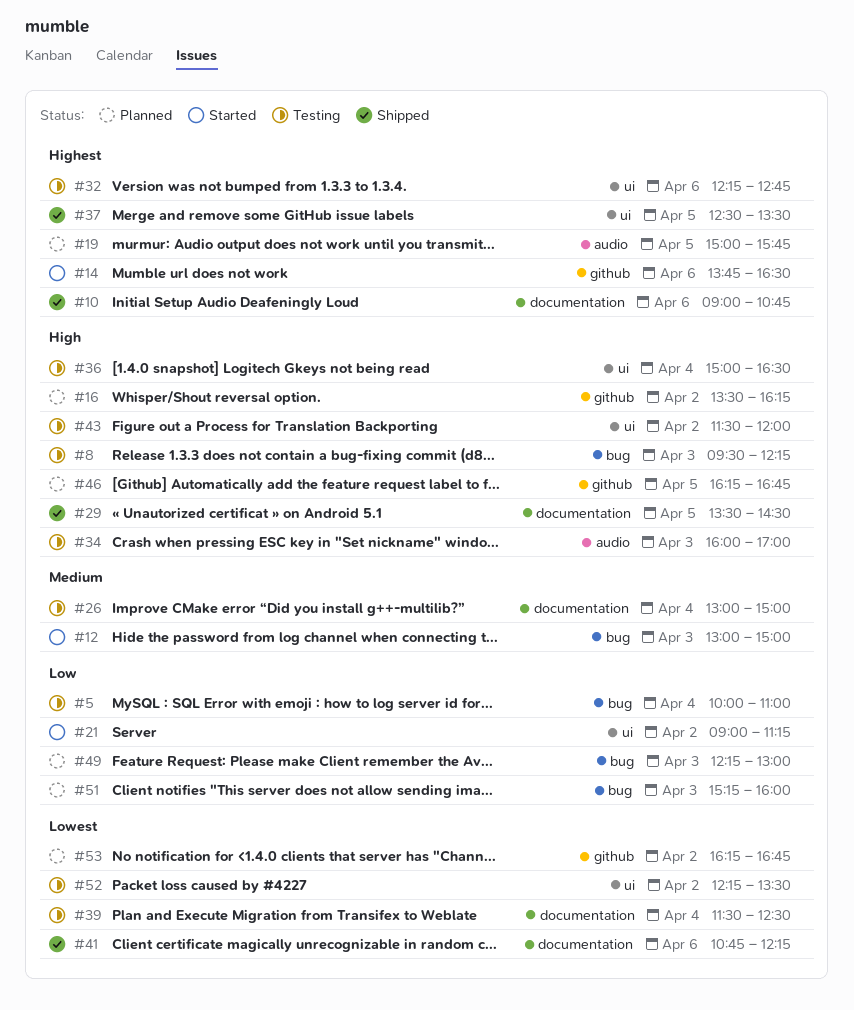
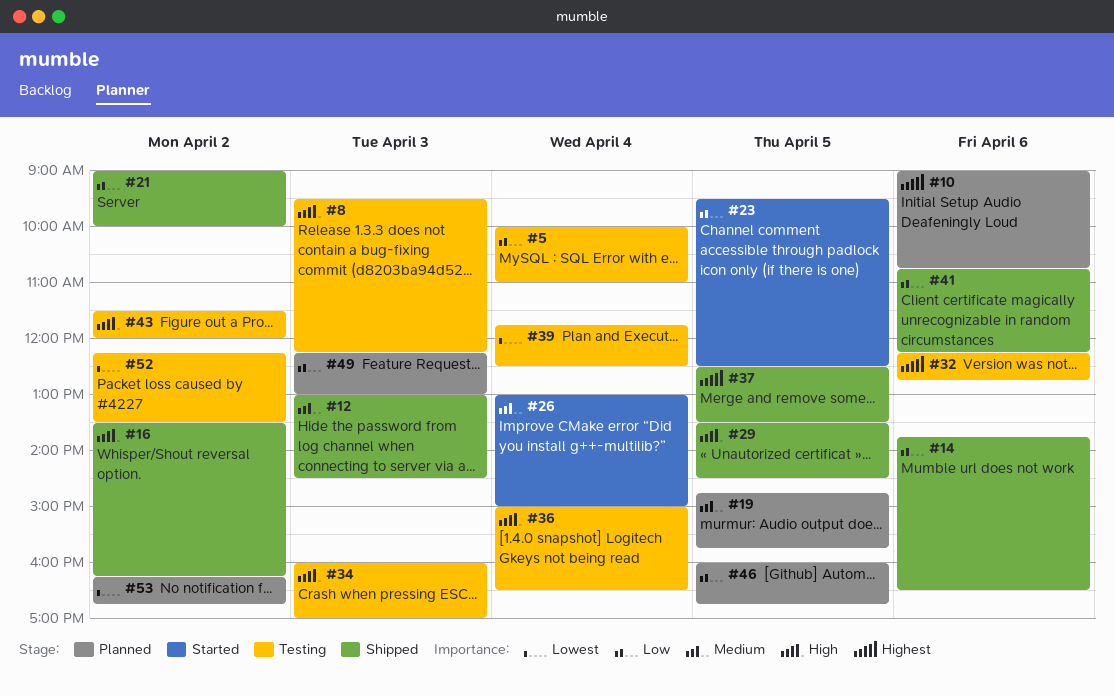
#10, status: Shipped -> Planned
#12, status: Started -> Shipped
#12, ends: 15:00 -> 14:30
#14, status: Started -> Shipped
#14, priority: Highest -> Low
#16, status: Planned -> Shipped
#19, priority: Highest -> Medium
#19, begins: 15:00 -> 14:45
#21, status: Started -> Shipped
#21, ends: 11:15 -> 10:00
#23: none -> present
#26, status: Testing -> Started
#39, begins: 11:30 -> 11:45
#41, priority: Lowest -> Low
#46, priority: High -> Low
#46, begins: 16:15 -> 16:00
#51: present -> none

